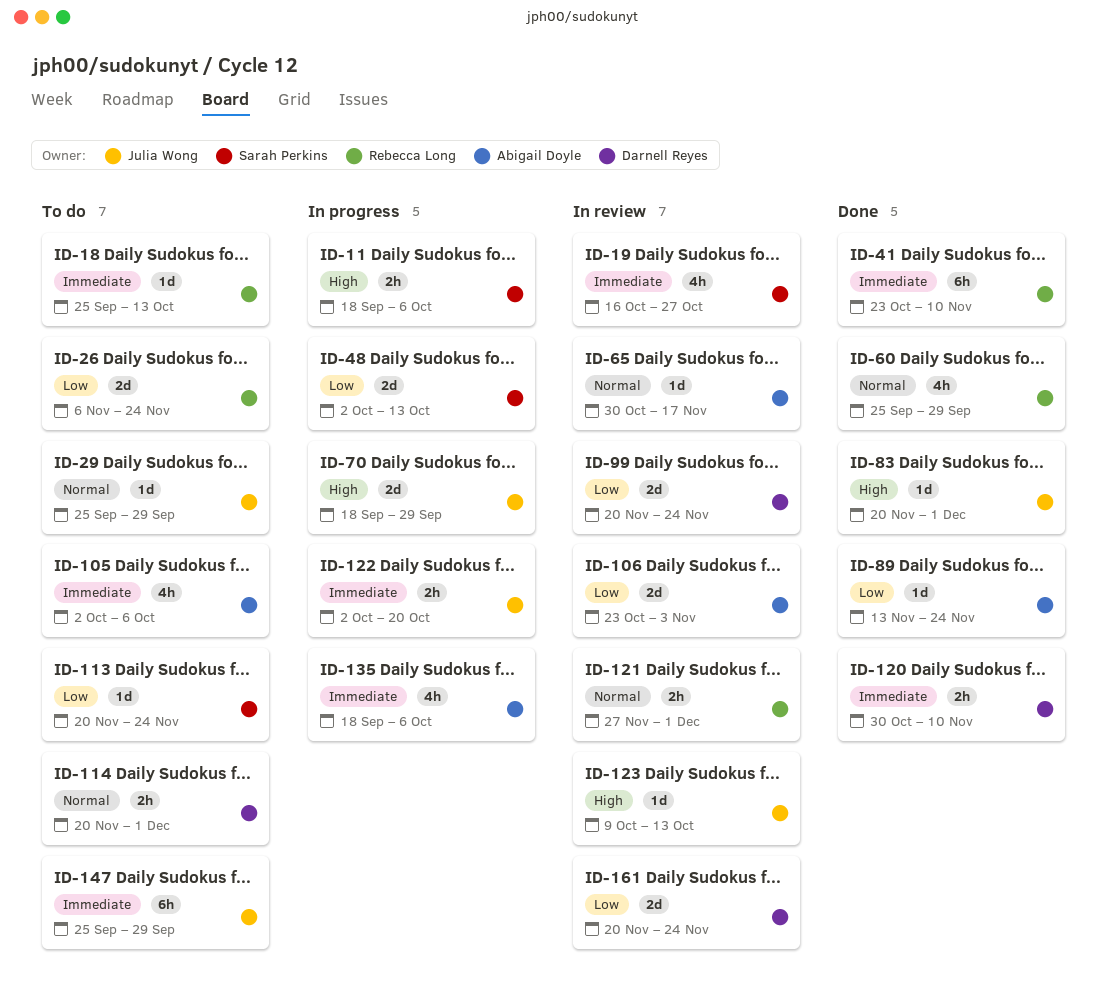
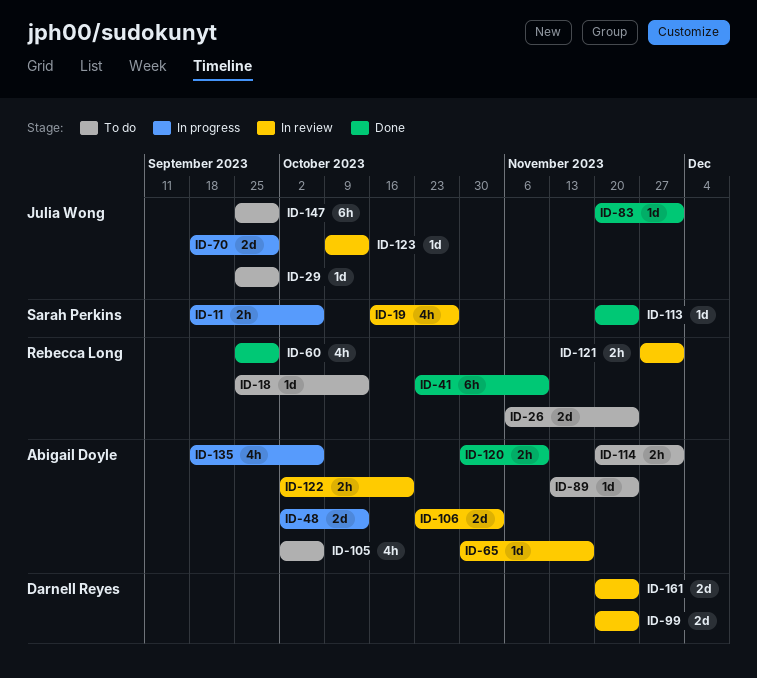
ID-48, owner: Sarah Perkins -> Abigail Doyle
ID-89, status: Done -> To do
ID-113, status: To do -> Done
ID-114, owner: Darnell Reyes -> Abigail Doyle
ID-120, owner: Darnell Reyes -> Abigail Doyle
ID-122, status: In progress -> In review
ID-122, owner: Julia Wong -> Abigail Doyle

